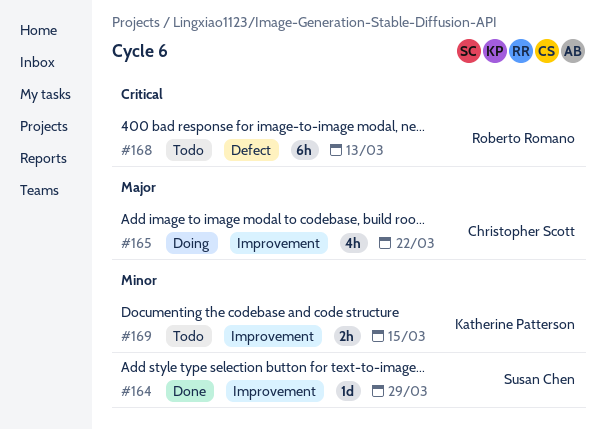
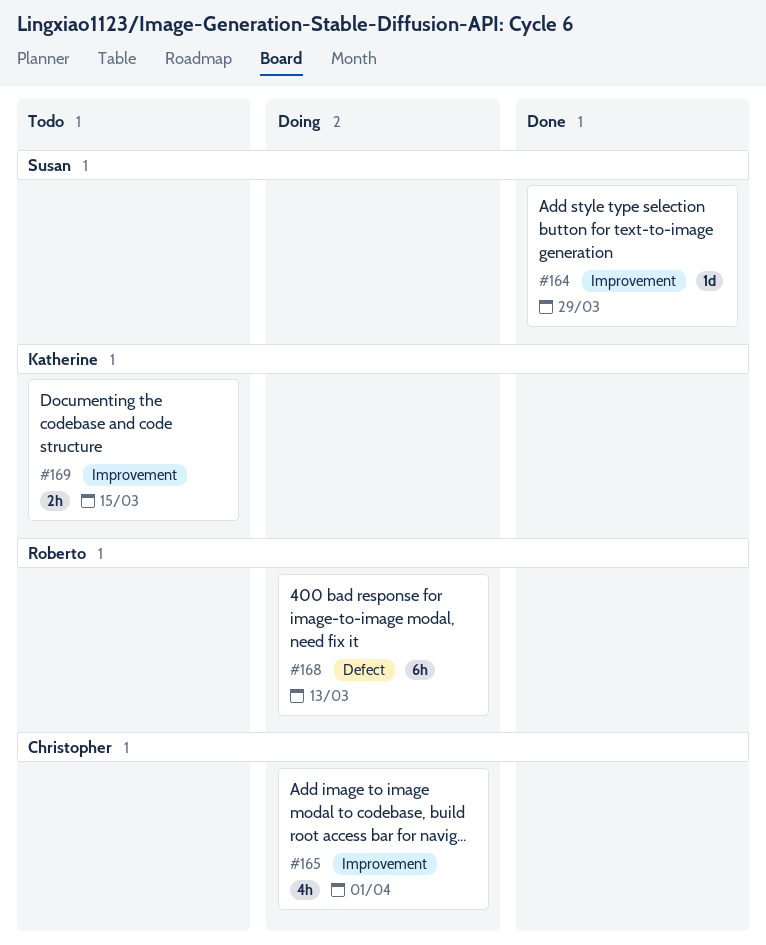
#165, due: Mar 22 -> Apr 1
#168, status: Todo -> Doing

